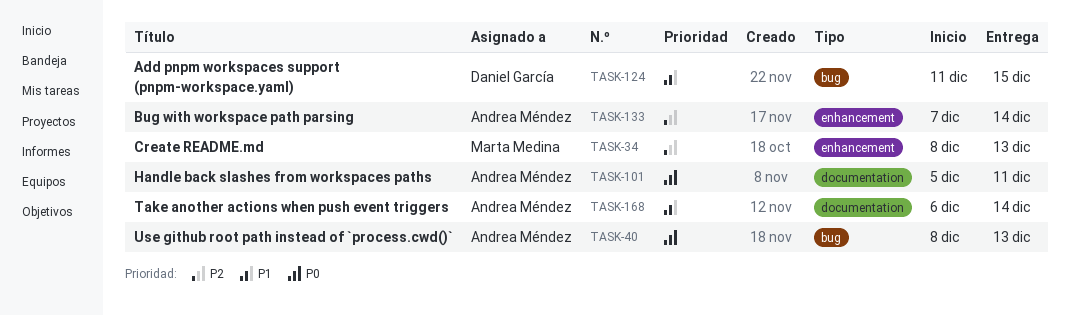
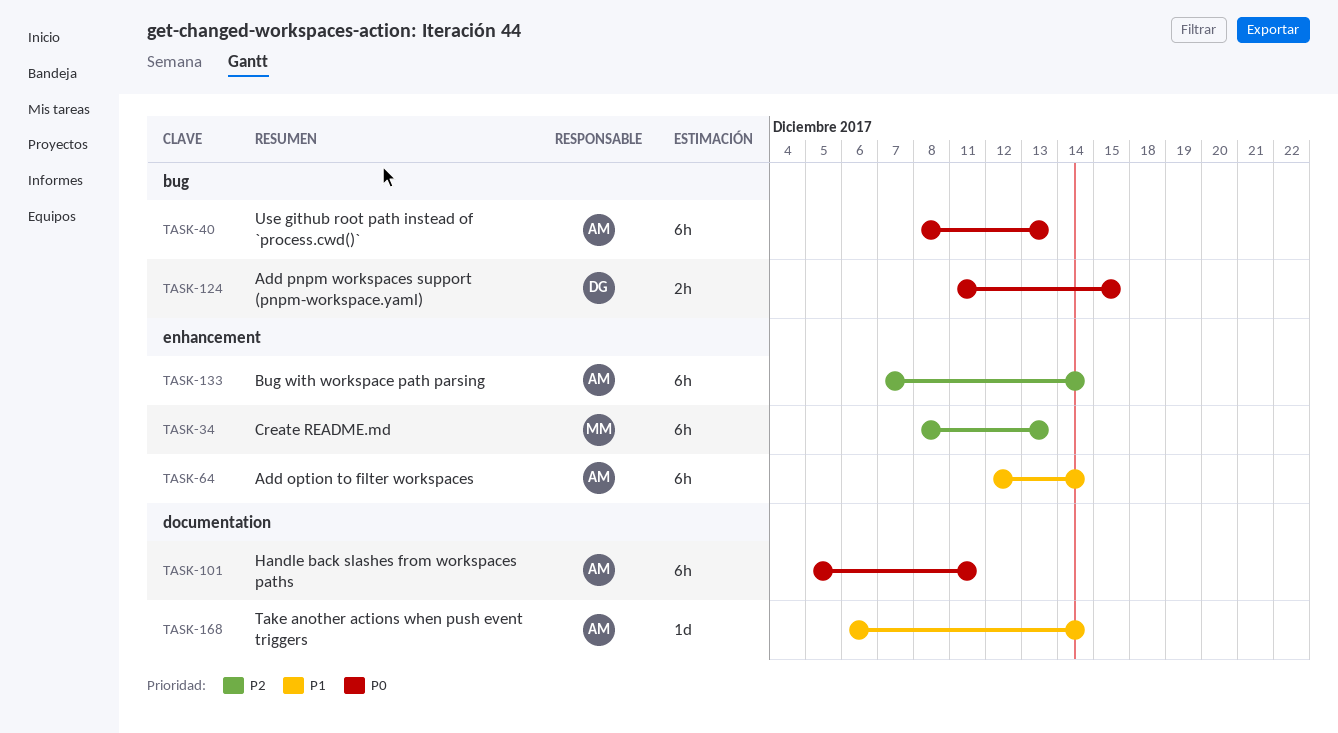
TASK-64: none -> present
TASK-124, priority: P1 -> P0

